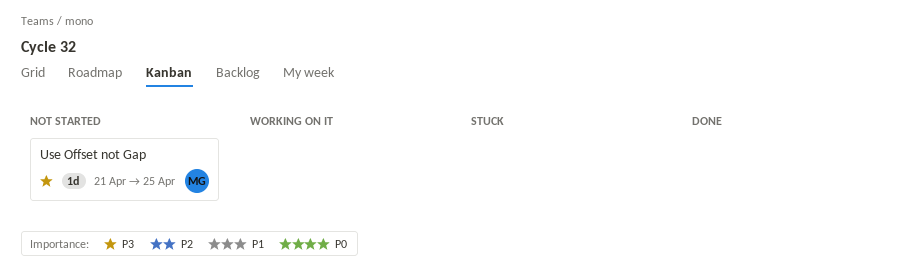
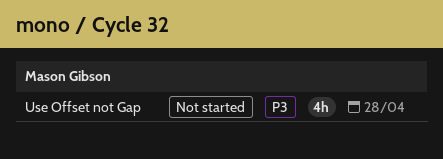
Use Offset not Gap, estimate: 1d -> 4h
Use Offset not Gap, due: Apr 25 -> Apr 28

